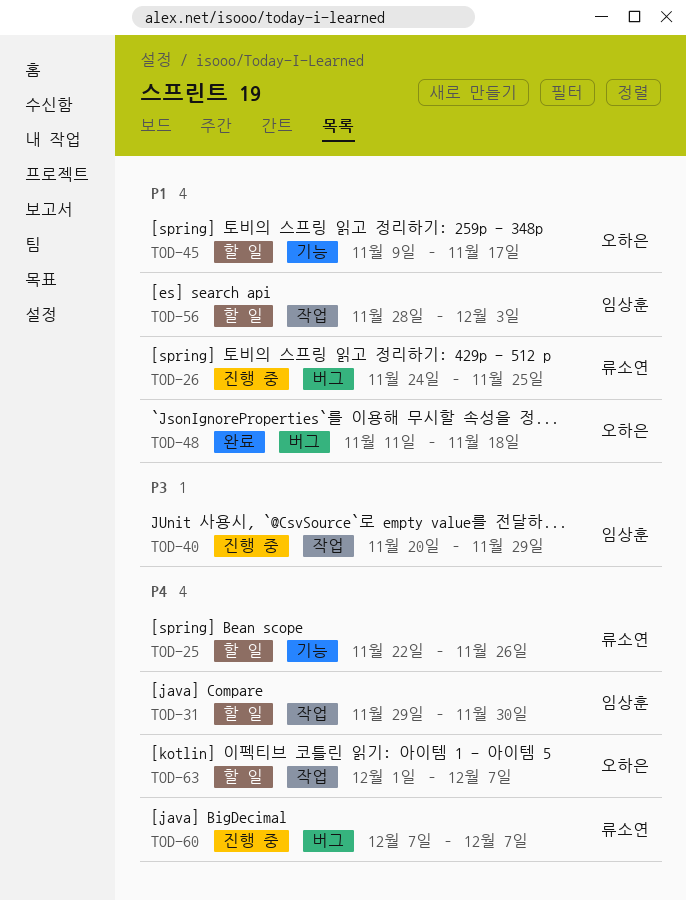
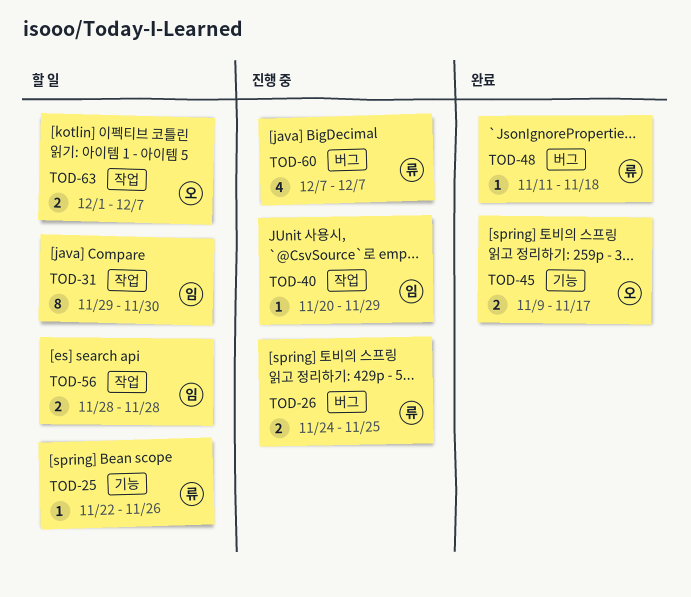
TOD-45, status: 할 일 -> 완료
TOD-48, owner: 오하은 -> 류소연
TOD-56, due: Dec 3 -> Nov 28

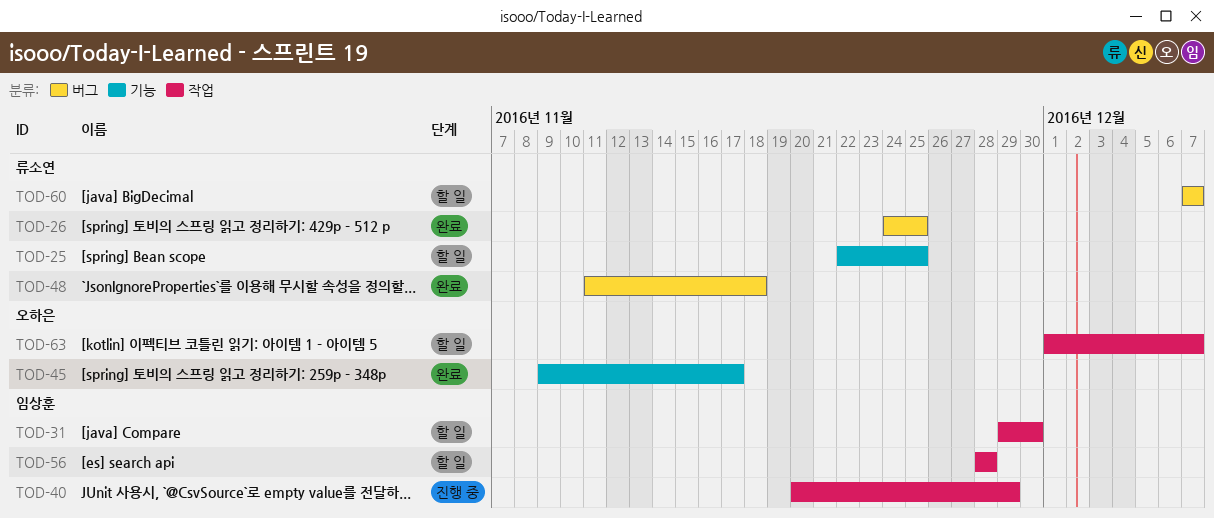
TOD-25, due: Nov 26 -> Nov 25
TOD-26, status: 진행 중 -> 완료
TOD-60, status: 진행 중 -> 할 일

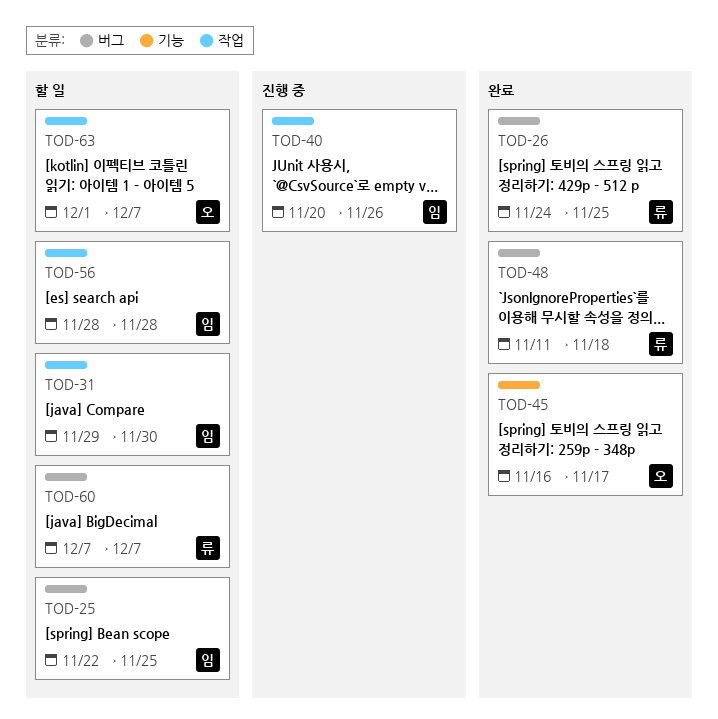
TOD-25, owner: 류소연 -> 임상훈
TOD-25, label: 기능 -> 버그
TOD-40, due: Nov 29 -> Nov 26
TOD-45, start: Nov 9 -> Nov 16

